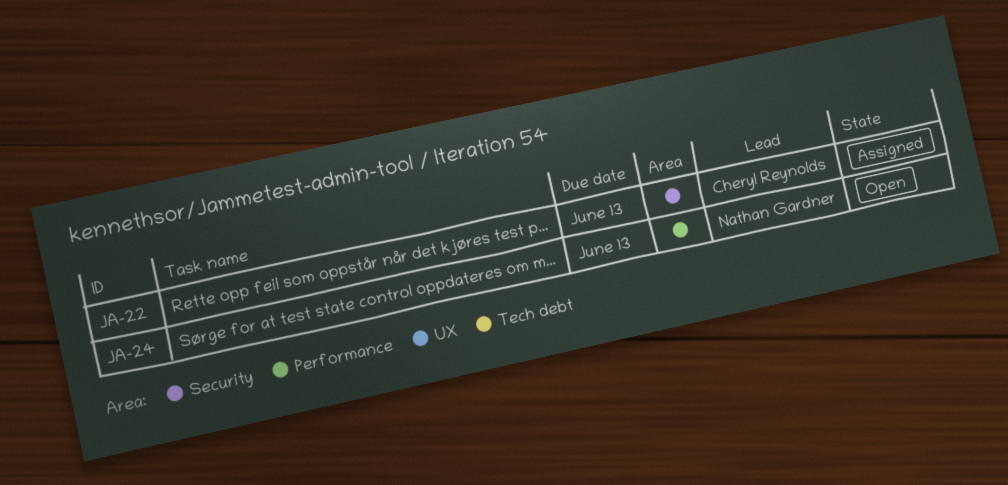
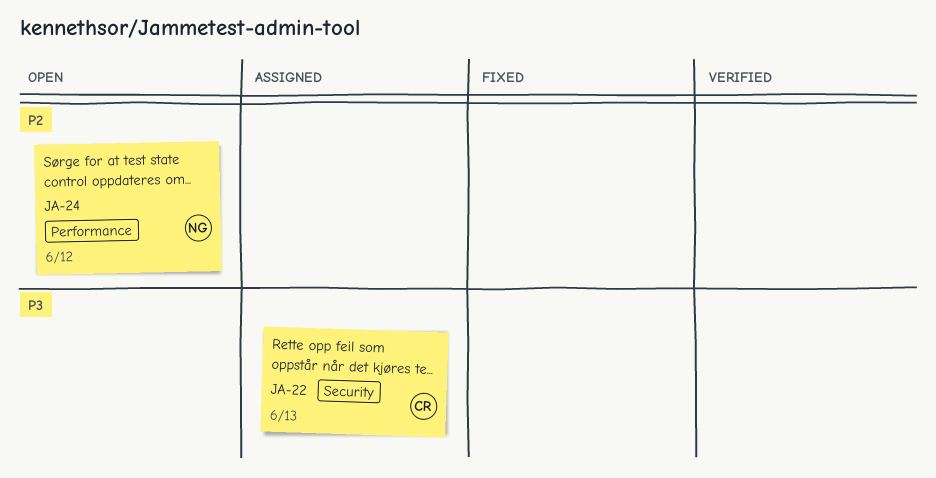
JA-24, due: Jun 13 -> Jun 12

